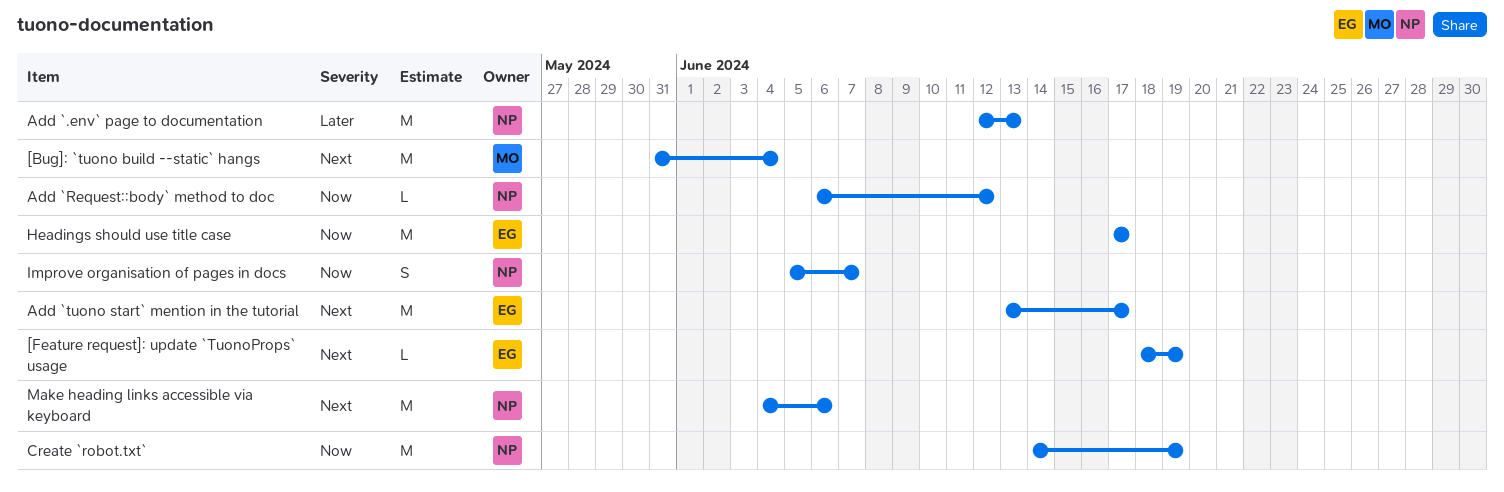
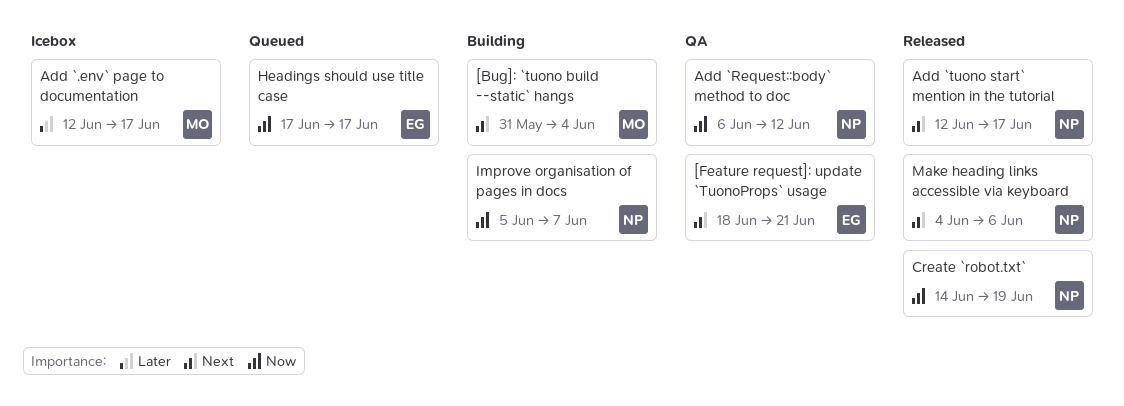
[Feature request]: update `TuonoProps` usage, due: Jun 19 -> Jun 21
Add `.env` page to documentation, owner: NP -> MO
Add `.env` page to documentation, due: Jun 13 -> Jun 17
Add `tuono start` mention in the tutorial, owner: EG -> NP
Add `tuono start` mention in the tutorial, start: Jun 13 -> Jun 12

